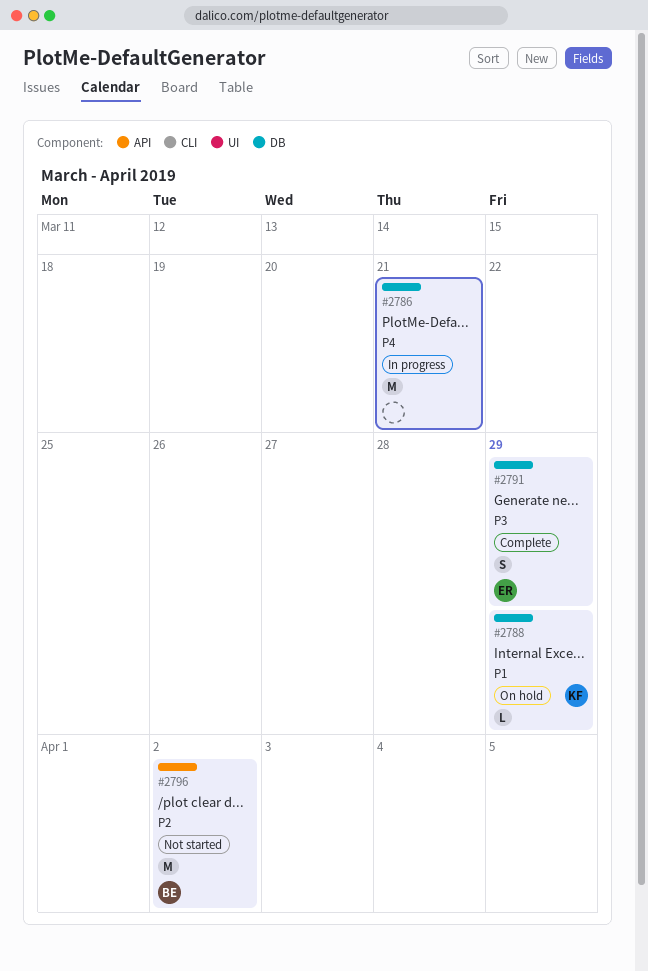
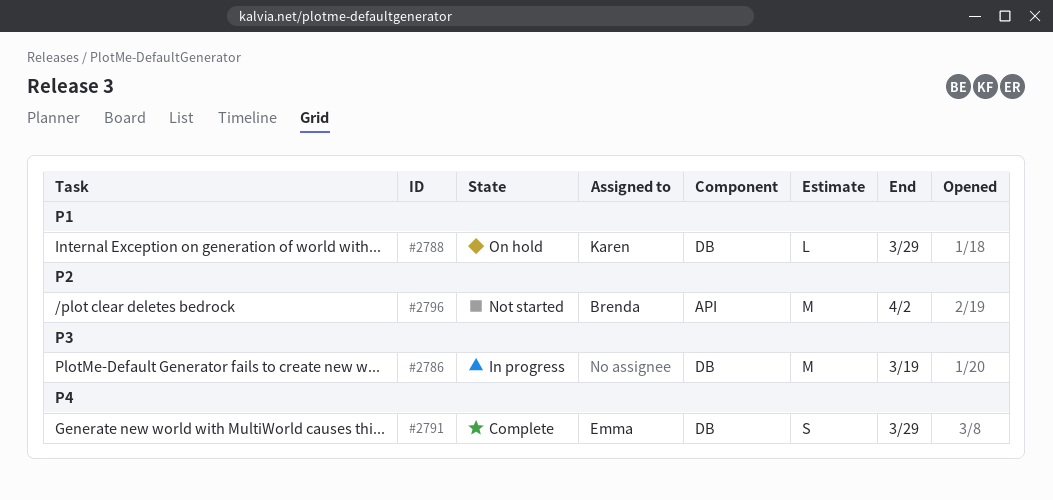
#2786, priority: P4 -> P3
#2786, due: Mar 21 -> Mar 19
#2791, priority: P3 -> P4

